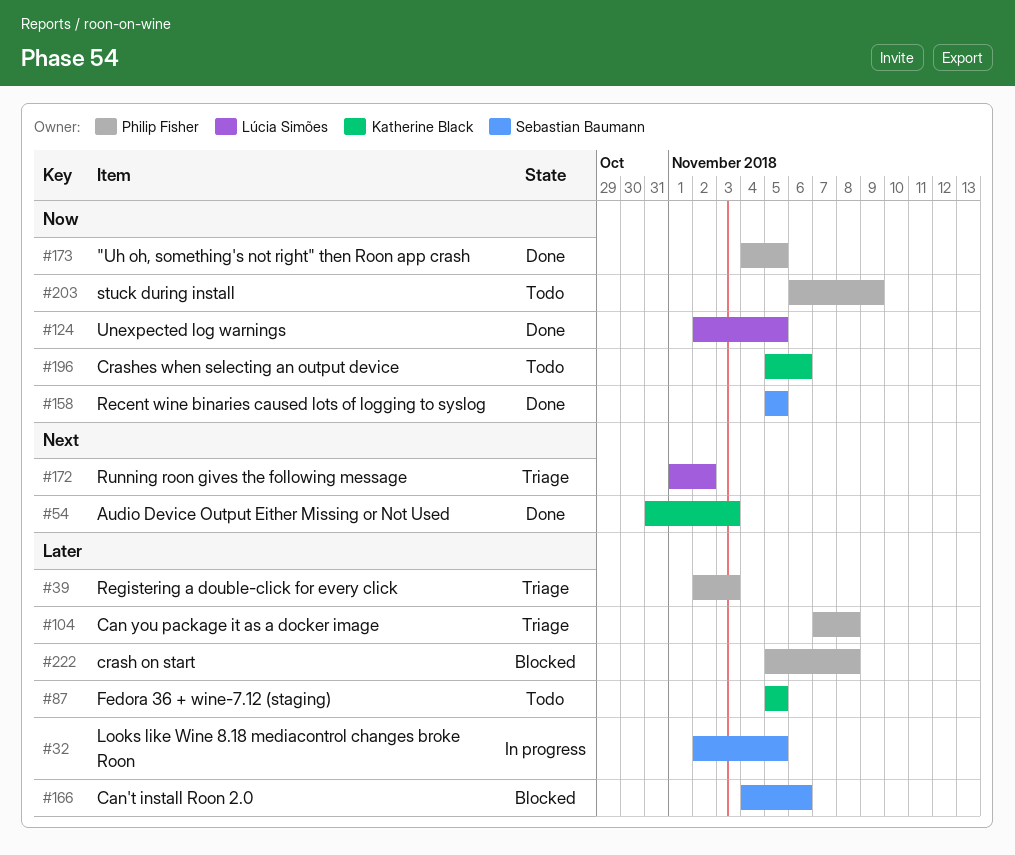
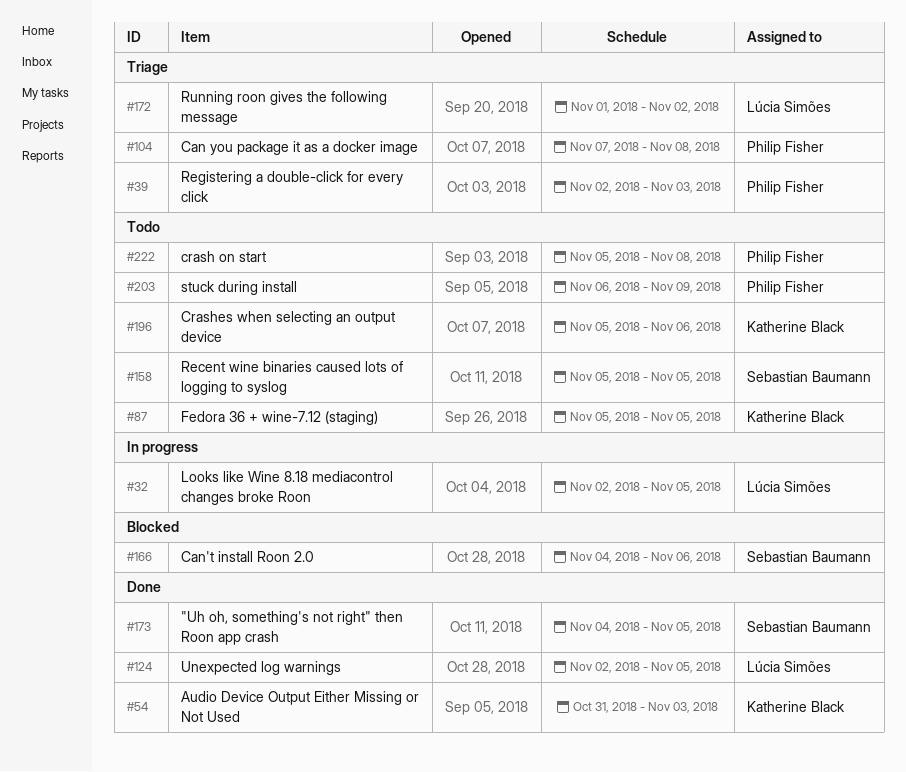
#32, owner: Sebastian Baumann -> Lúcia Simões
#158, status: Done -> Todo
#173, owner: Philip Fisher -> Sebastian Baumann
#222, status: Blocked -> Todo

